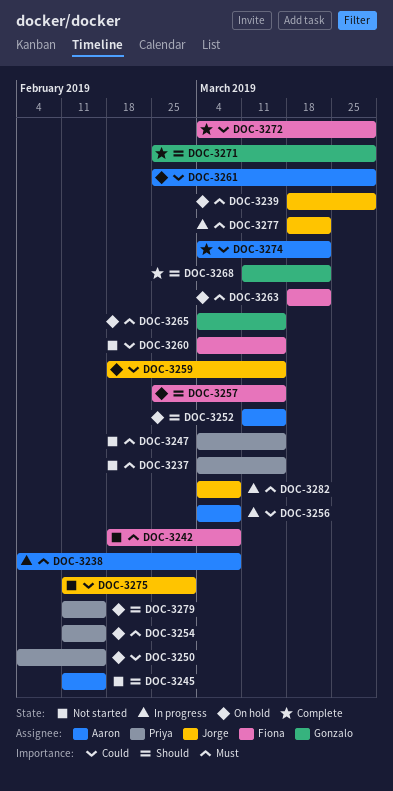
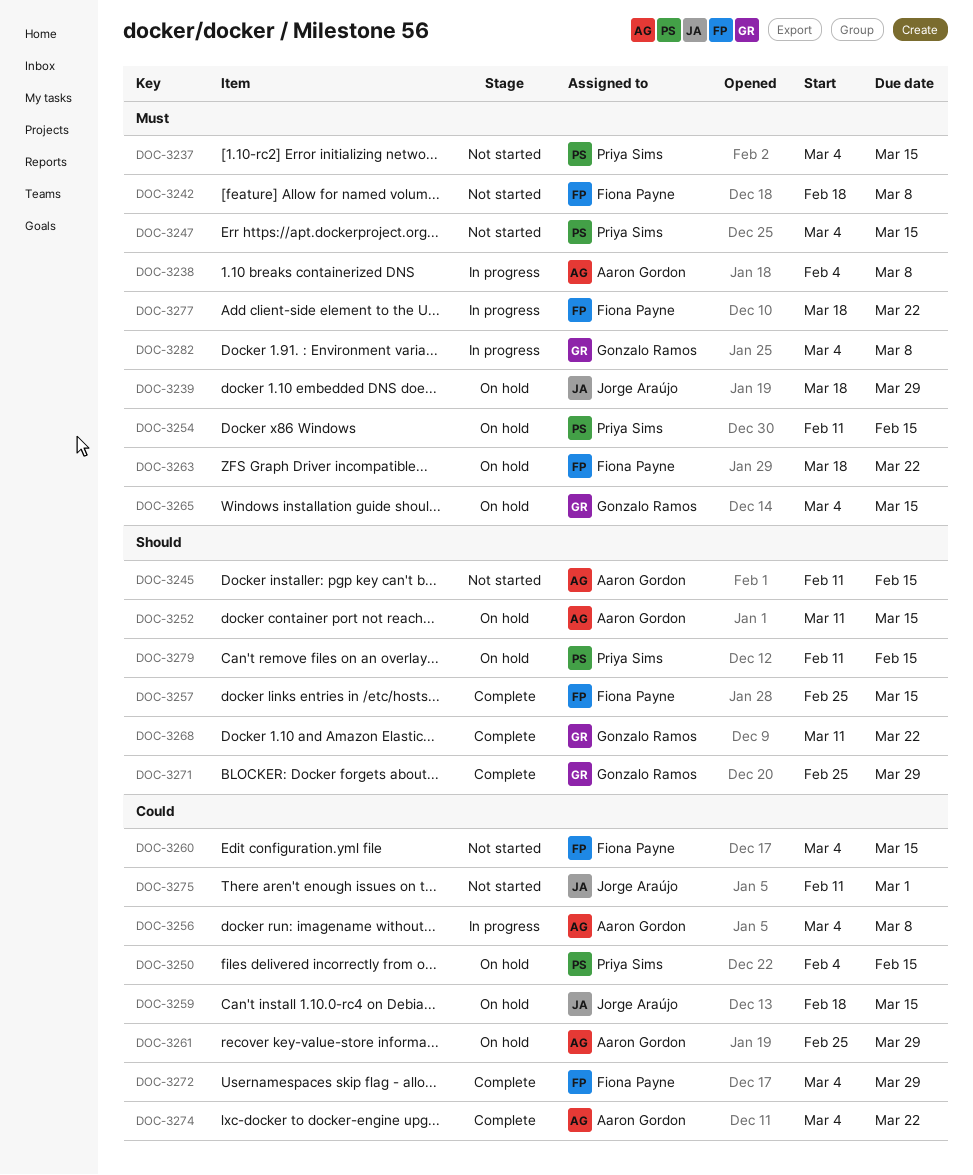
DOC-3257, status: On hold -> Complete
DOC-3277, owner: Jorge Araújo -> Fiona Payne
DOC-3282, owner: Jorge Araújo -> Gonzalo Ramos

